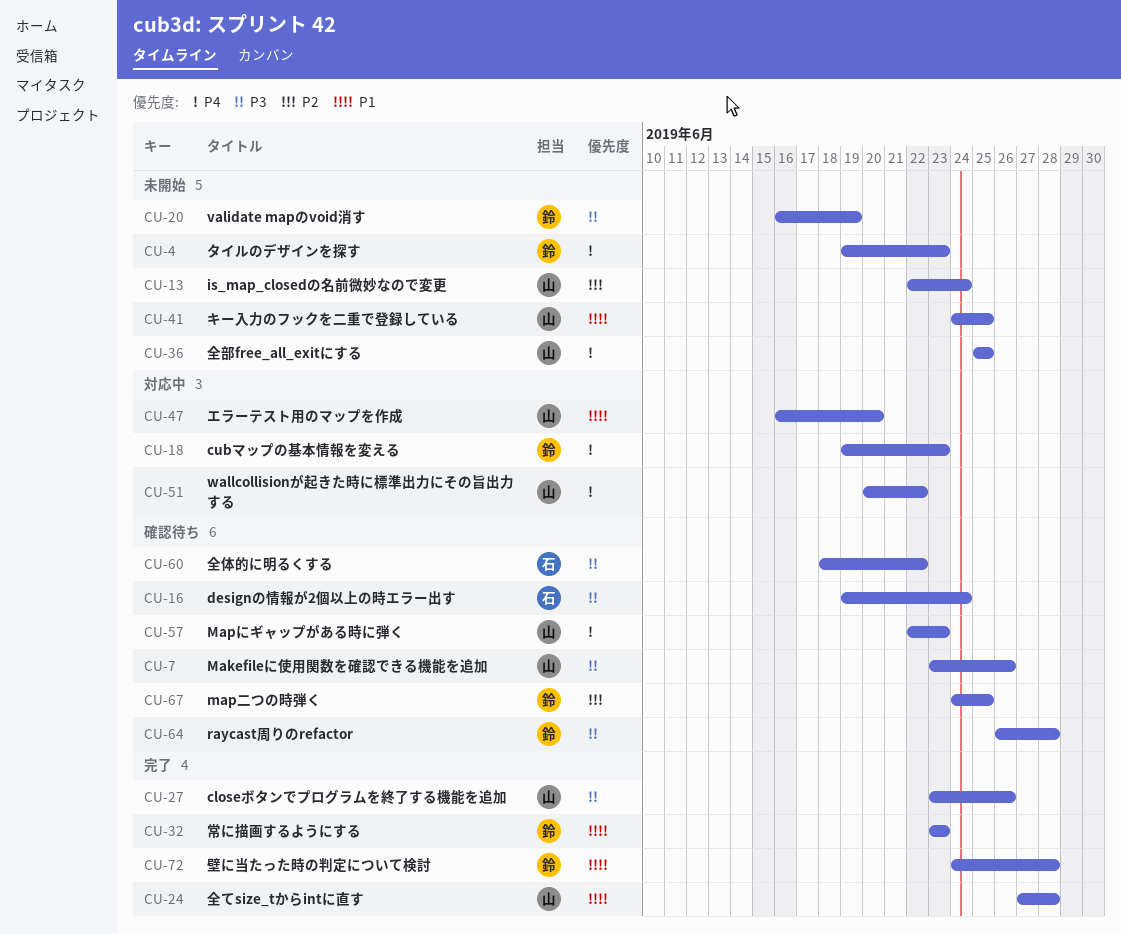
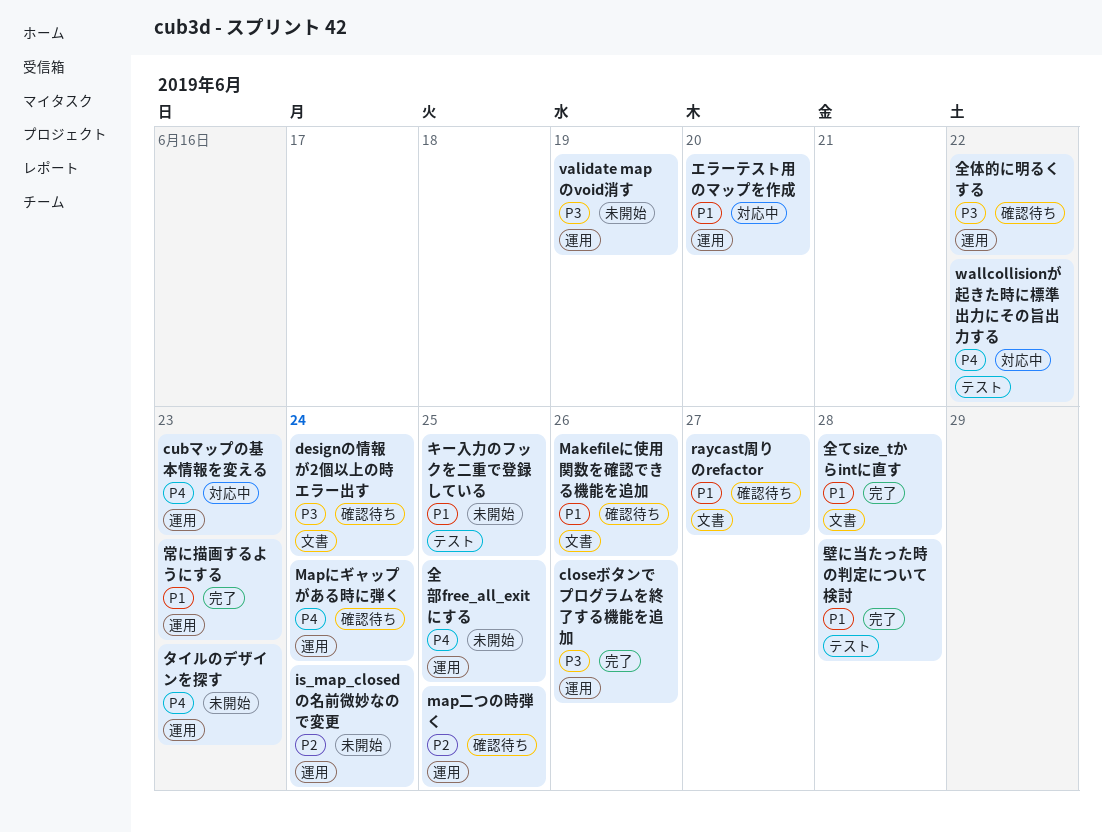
Makefileに使用関数を確認できる機能を追加, priority: P3 -> P1
Mapにギャップがある時に弾く, due: Jun 23 -> Jun 24
raycast周りのrefactor, priority: P3 -> P1
raycast周りのrefactor, due: Jun 28 -> Jun 27

